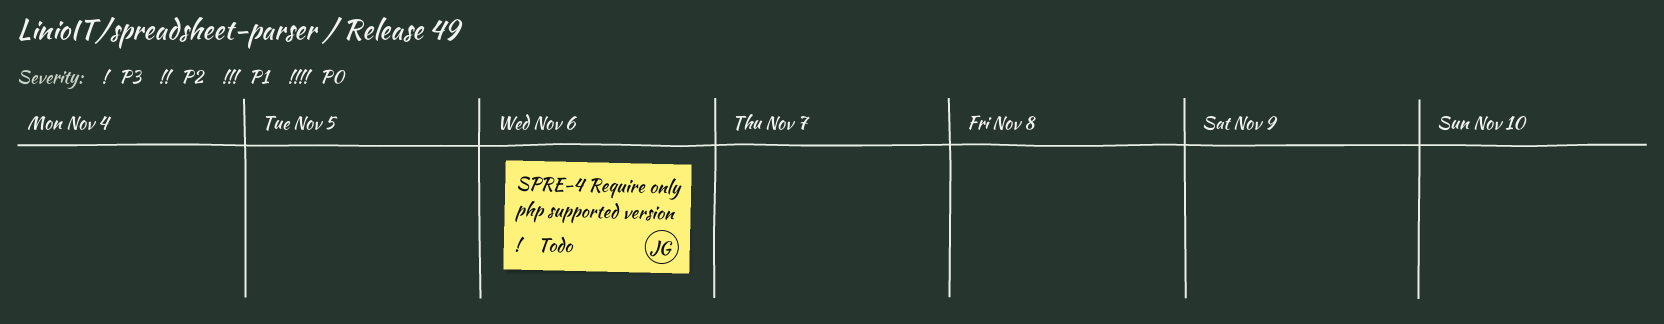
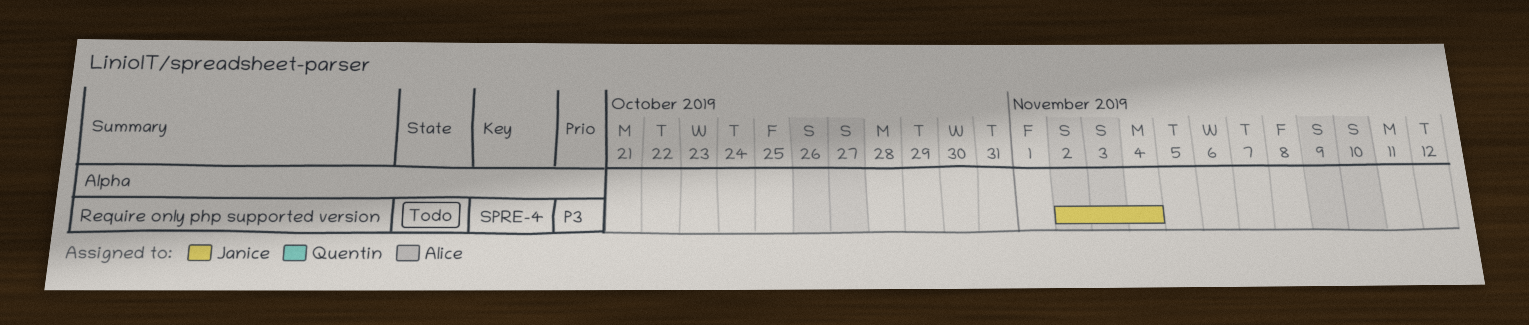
SPRE-4, due: Nov 6 -> Nov 4

